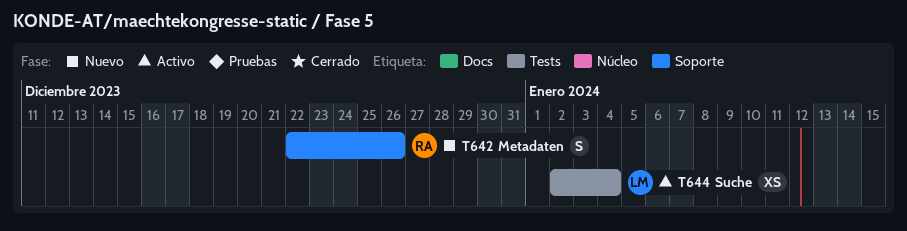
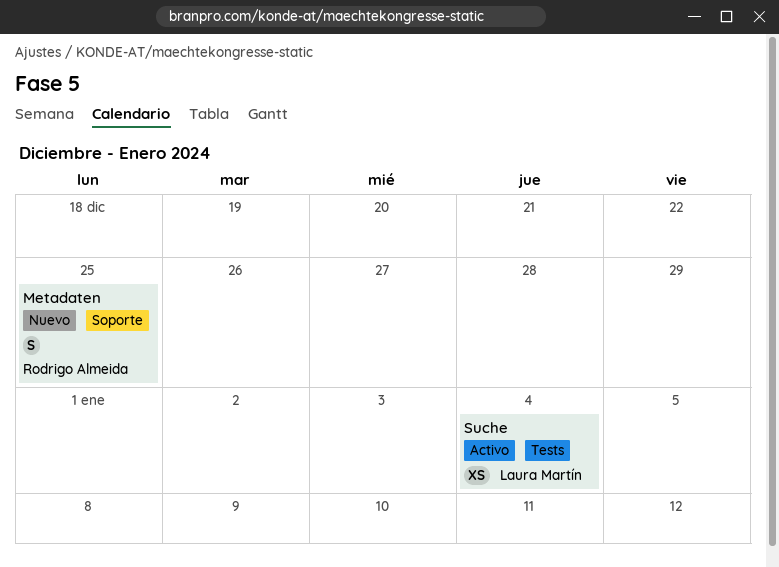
Metadaten, due: Dec 26 -> Dec 25

